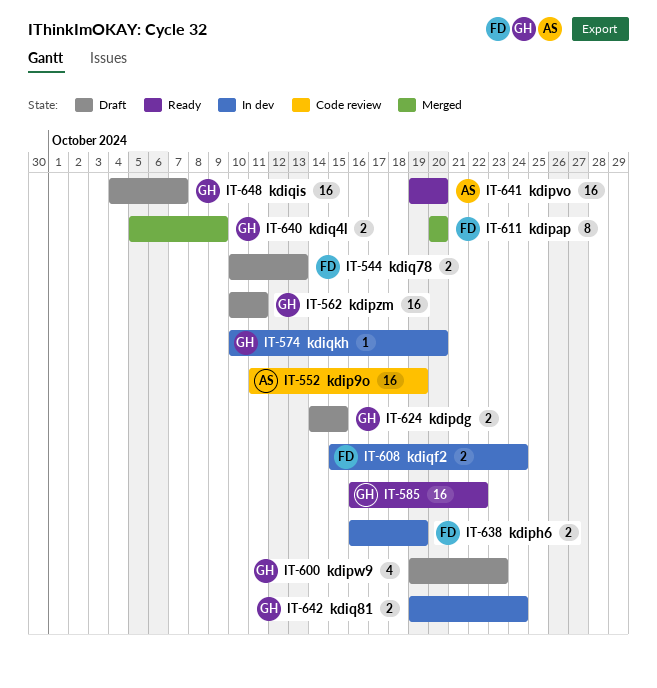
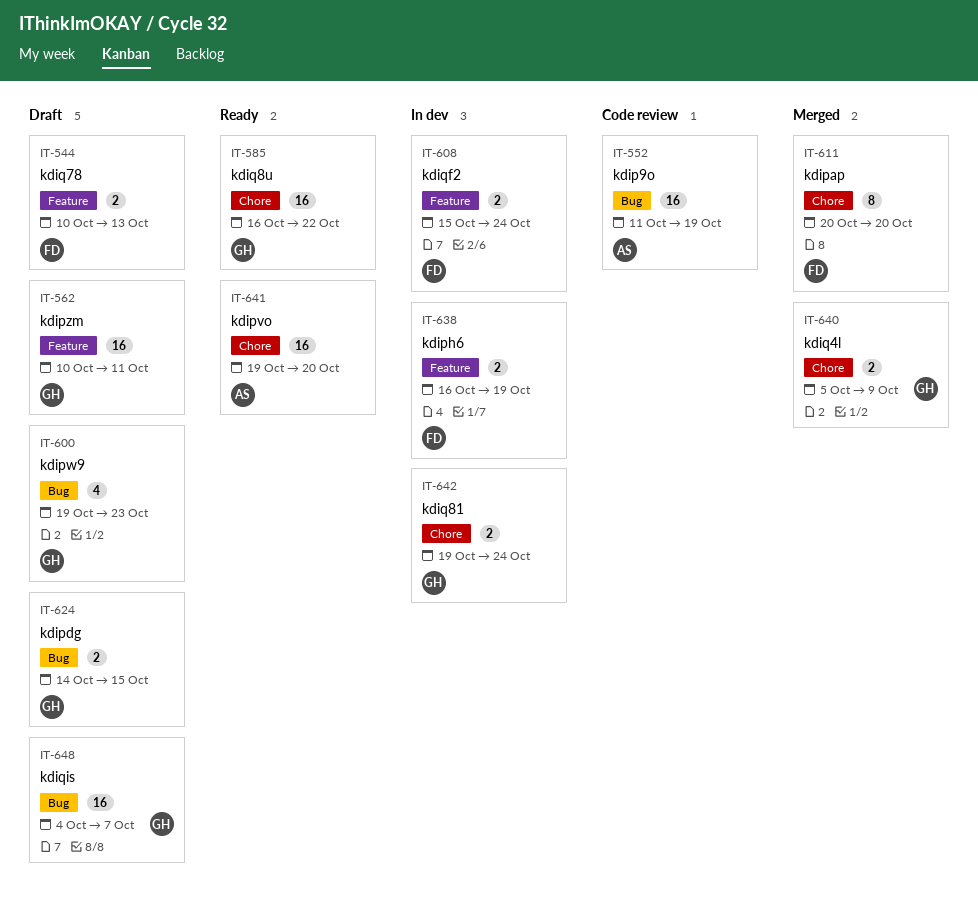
IT-574: present -> none

